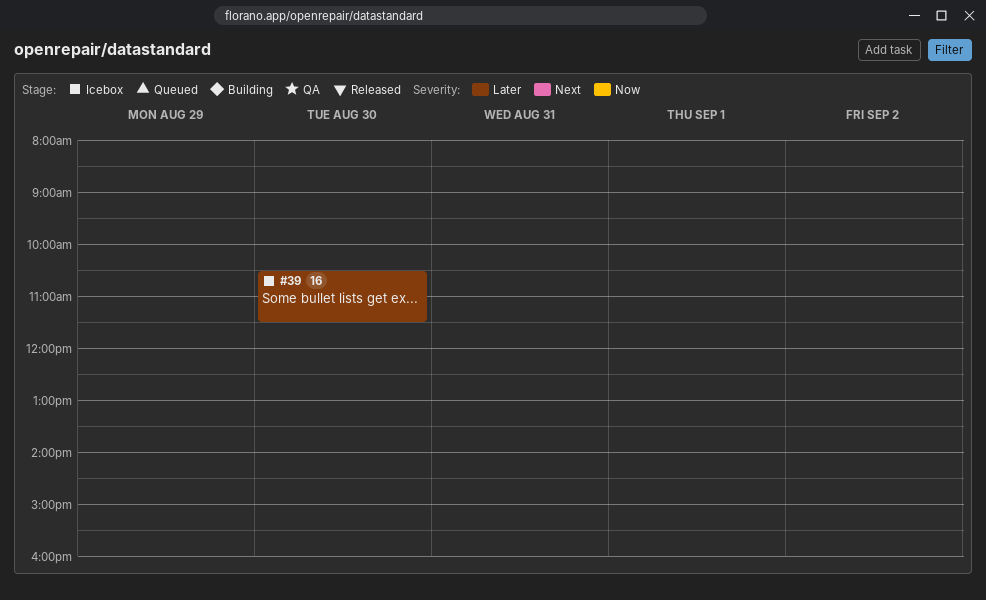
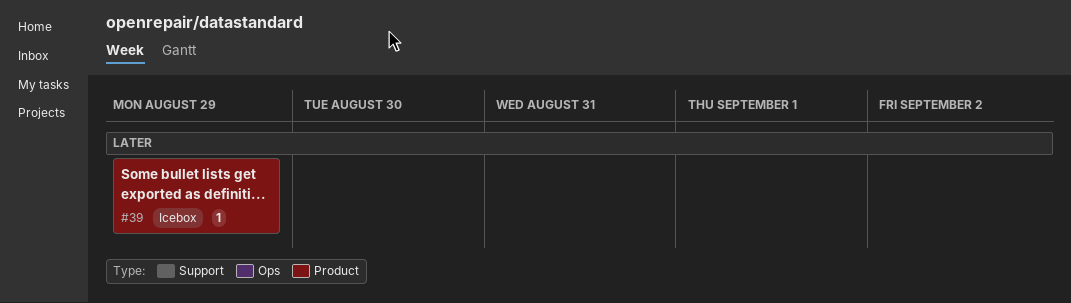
#39, estimate: 16 -> 1
#39, day: Aug 30 -> Aug 29

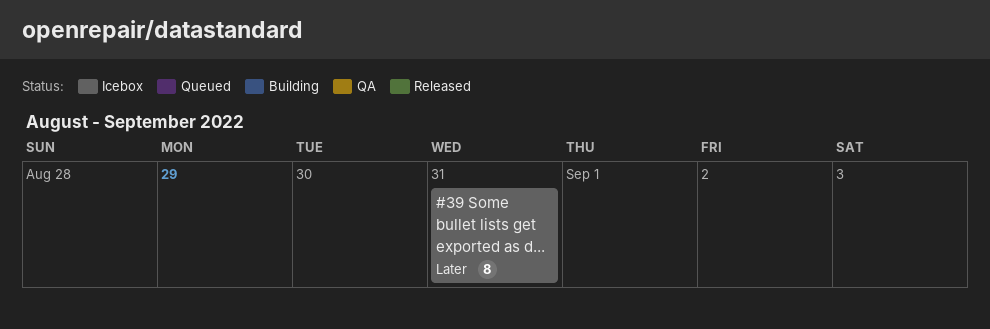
#39, estimate: 1 -> 8
#39, day: Aug 29 -> Aug 31

